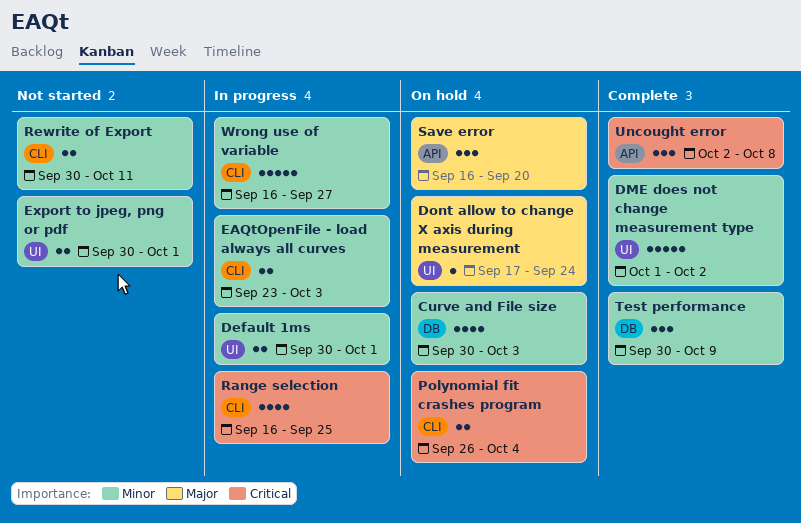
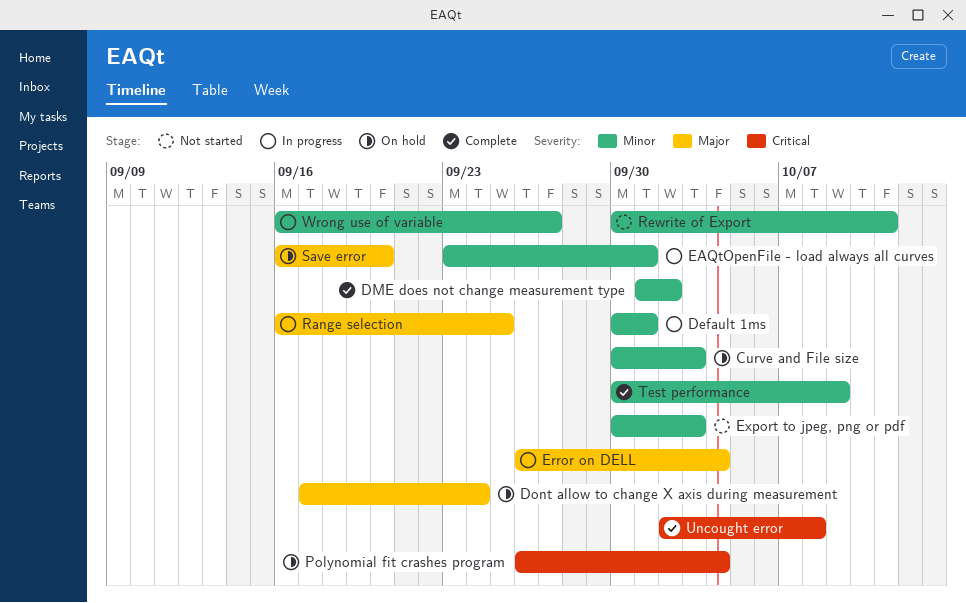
EAQtOpenFile - load always all curves, due: Oct 3 -> Oct 1
Error on DELL: none -> present
Export to jpeg, png or pdf, due: Oct 1 -> Oct 3
Range selection, priority: Critical -> Major

